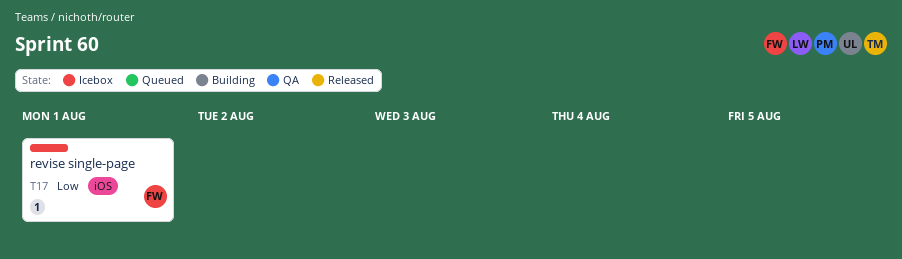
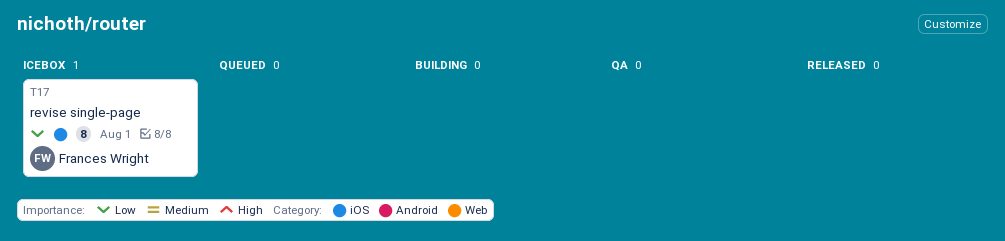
T17, estimate: 1 -> 8

